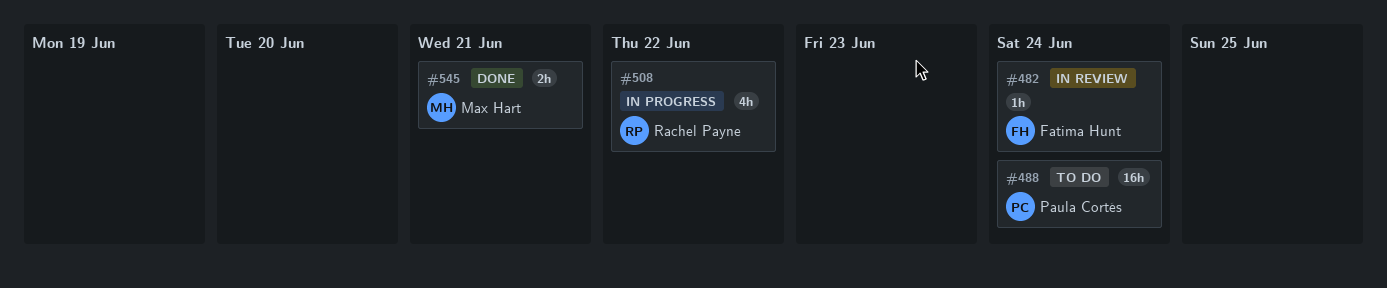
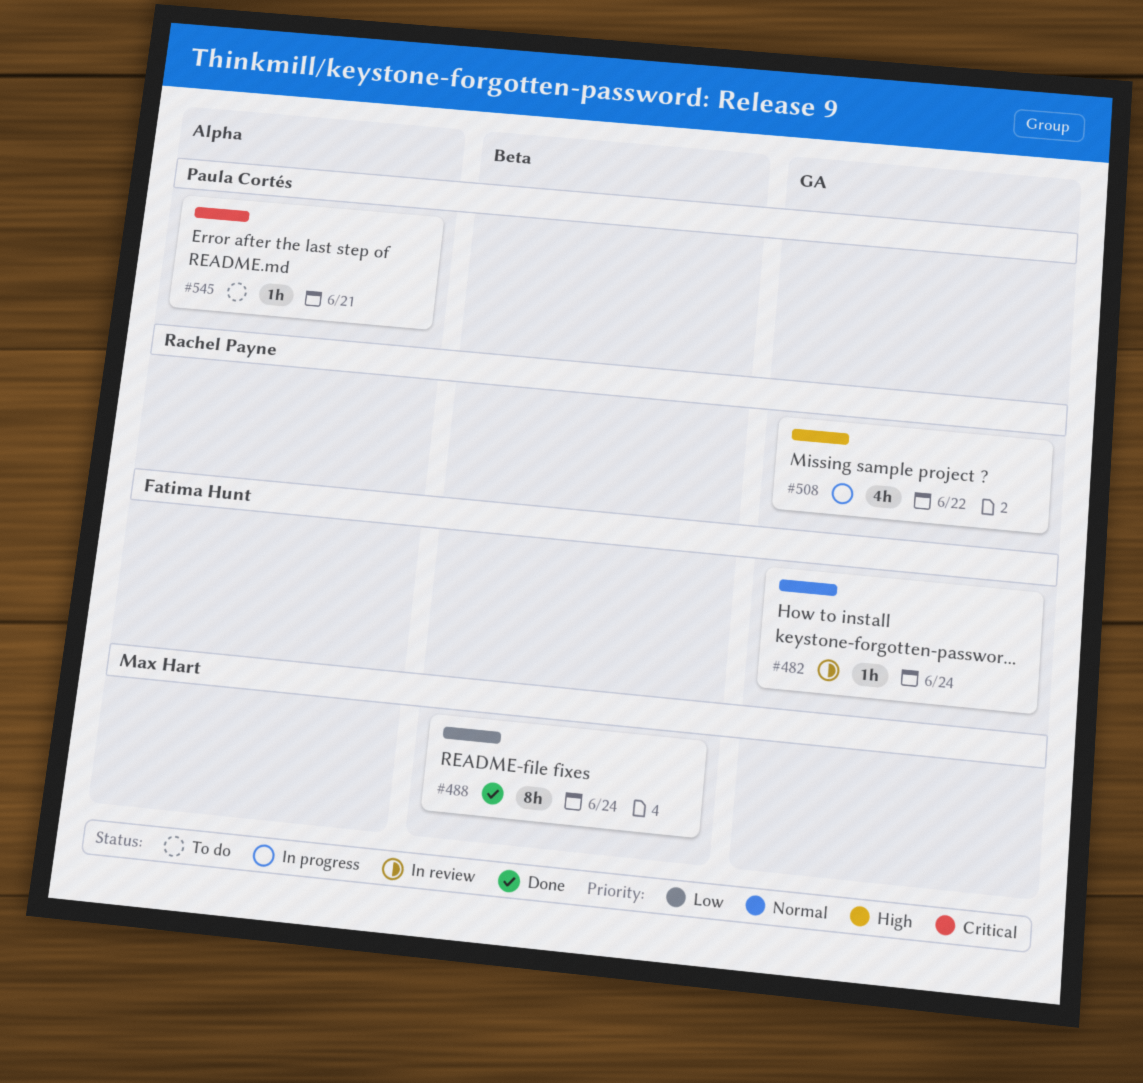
#488, status: To do -> Done
#488, owner: Paula Cortés -> Max Hart
#488, estimate: 16h -> 8h
#545, status: Done -> To do
#545, owner: Max Hart -> Paula Cortés
#545, estimate: 2h -> 1h

